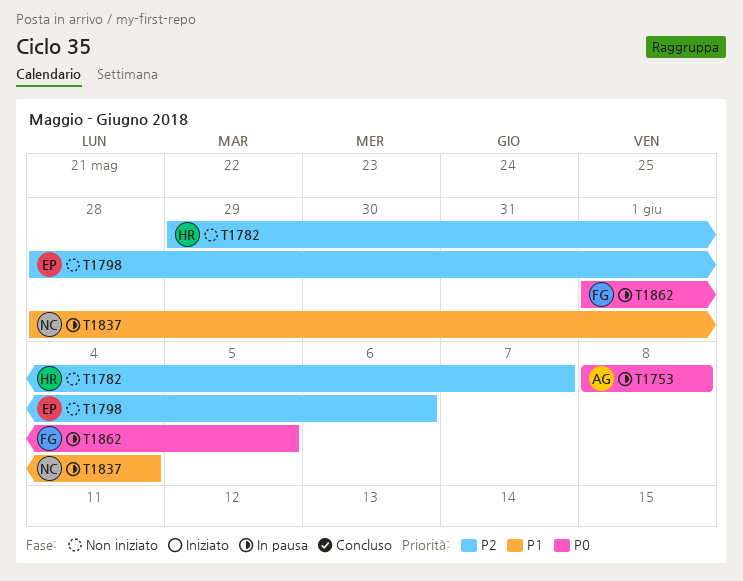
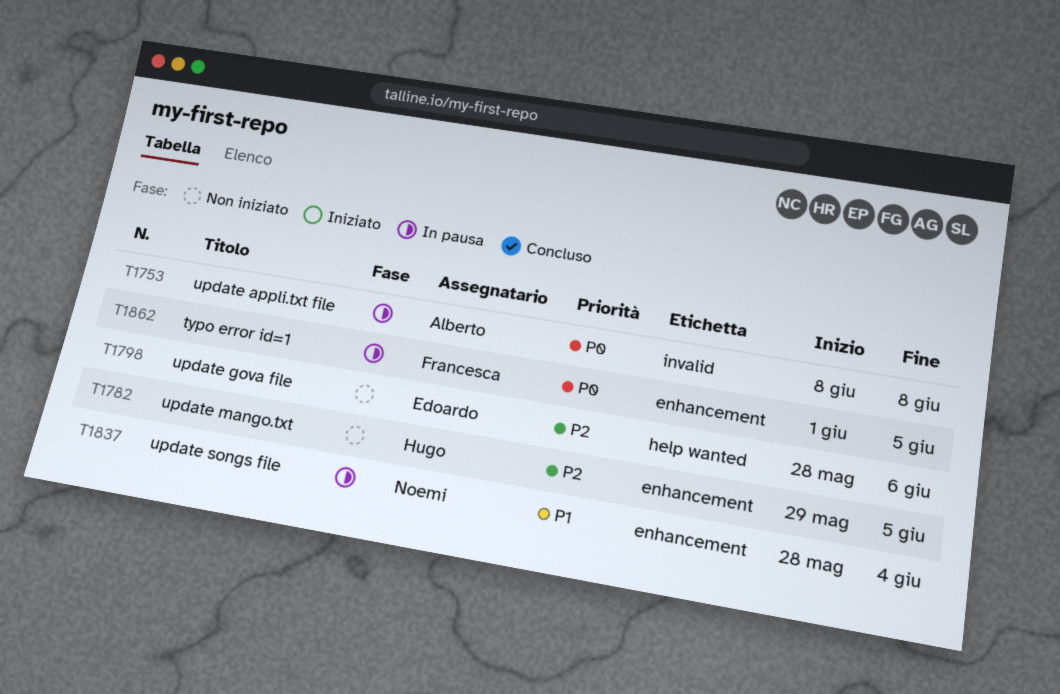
T1782, due: Jun 7 -> Jun 5

